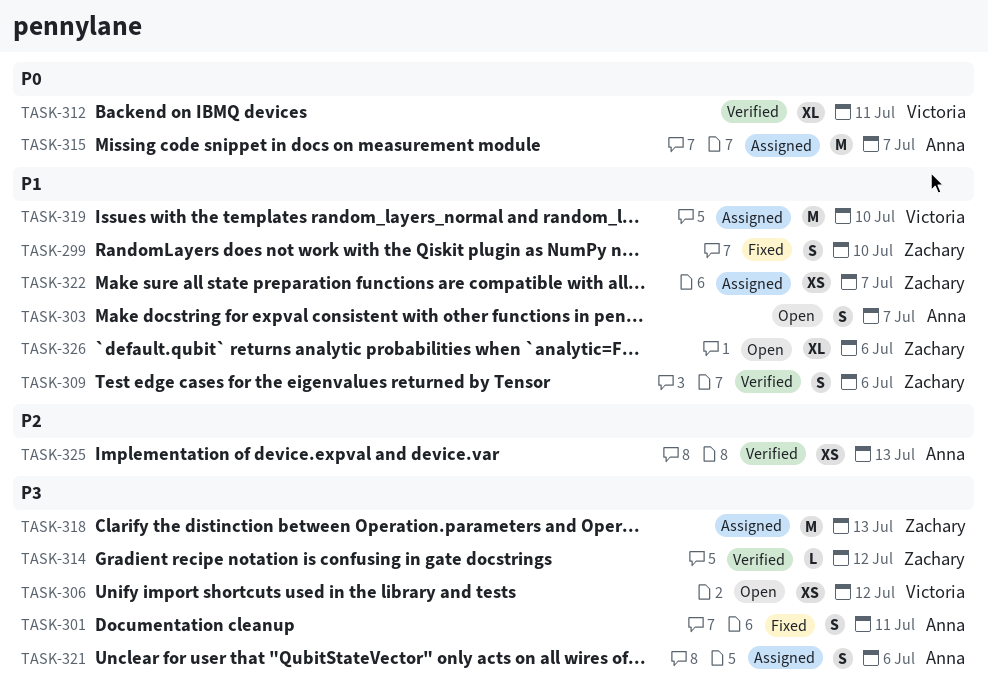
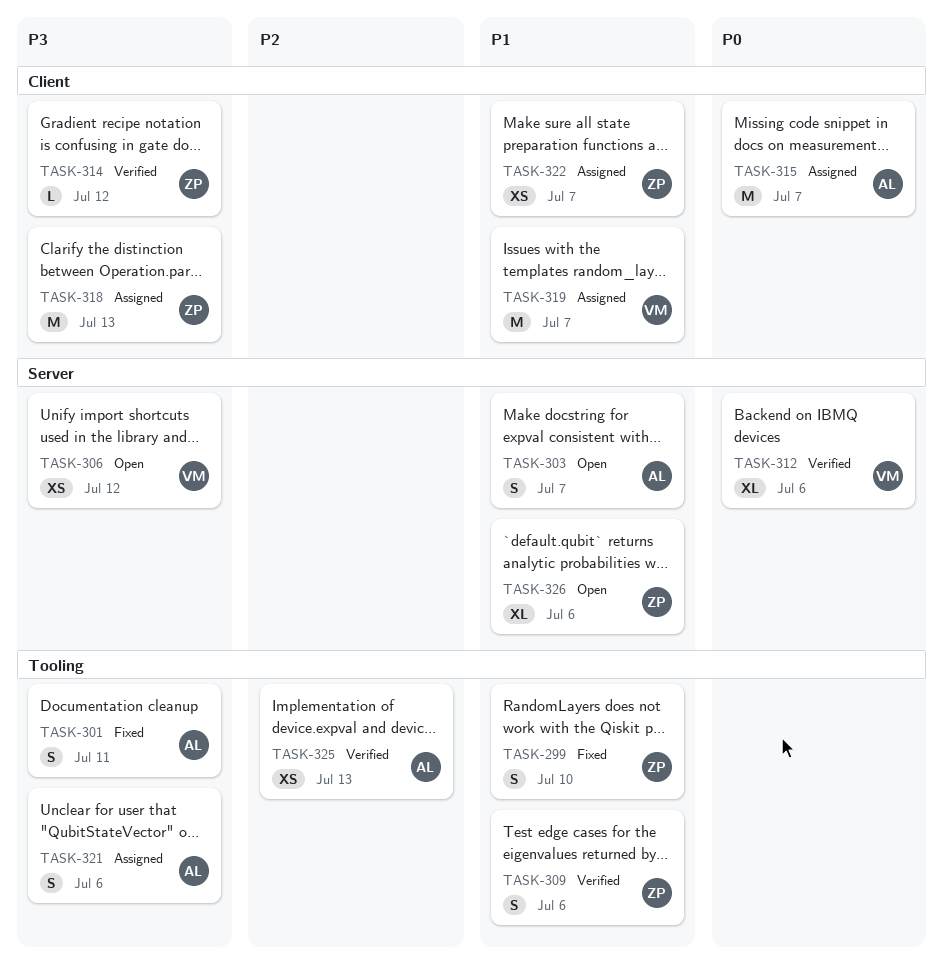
TASK-312, due: Jul 11 -> Jul 6
TASK-319, due: Jul 10 -> Jul 7

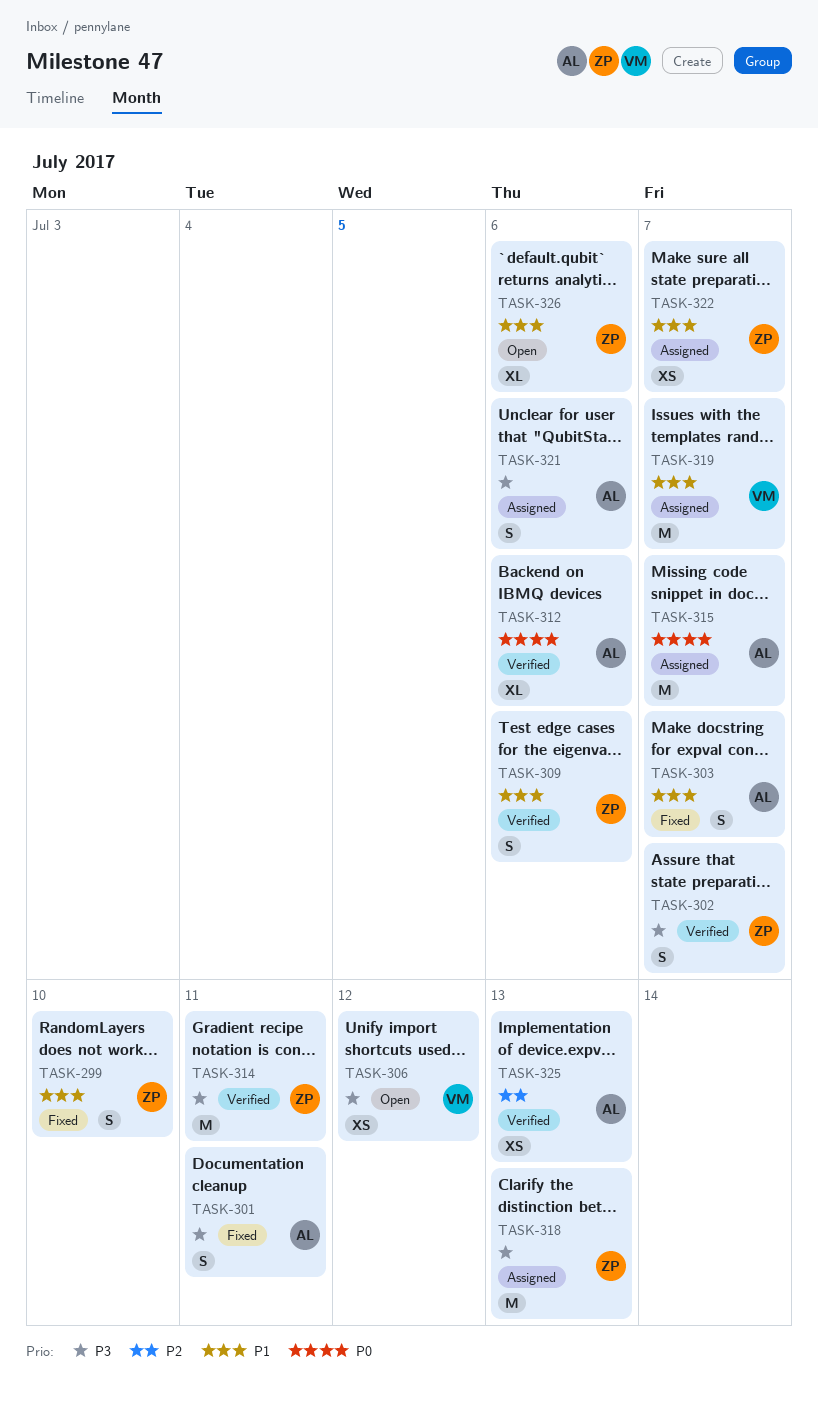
TASK-302: none -> present
TASK-303, status: Open -> Fixed
TASK-312, owner: VM -> AL
TASK-314, estimate: L -> M
TASK-314, due: Jul 12 -> Jul 11

